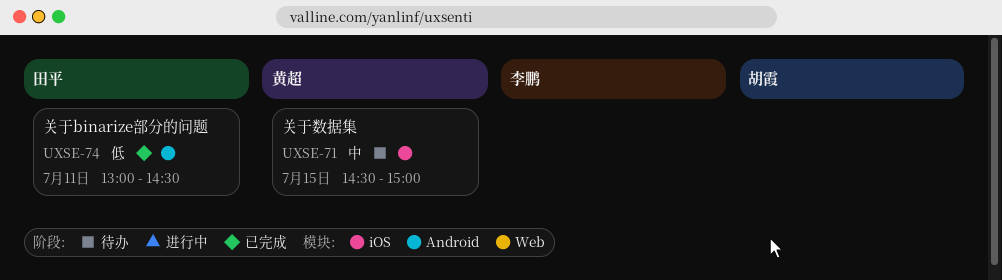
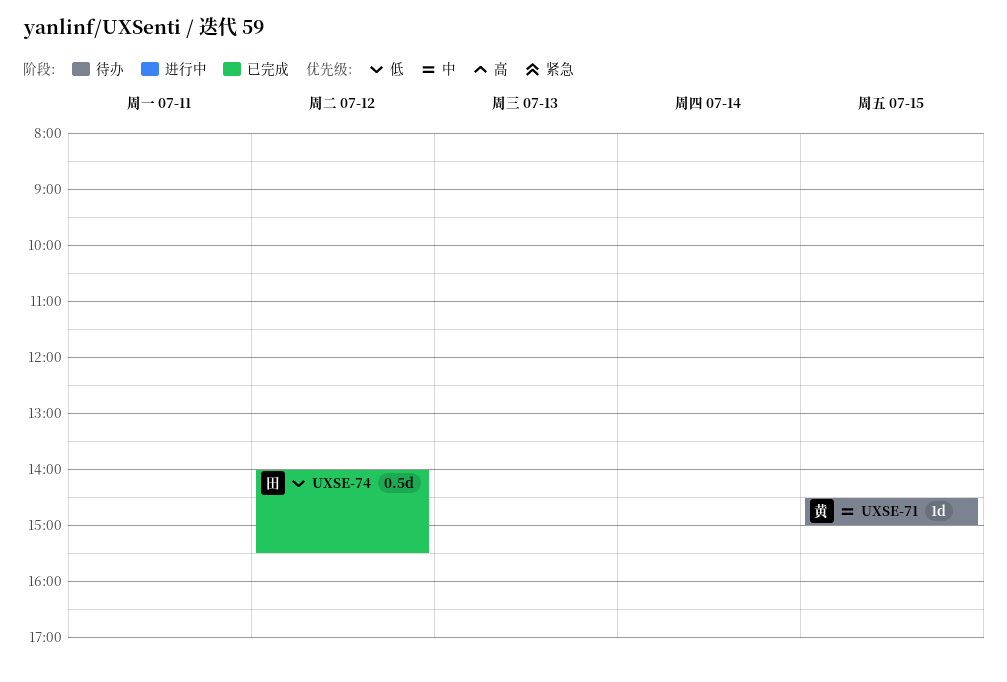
UXSE-74, day: Jul 11 -> Jul 12
UXSE-74, begins: 13:00 -> 14:00
UXSE-74, ends: 14:30 -> 15:30

